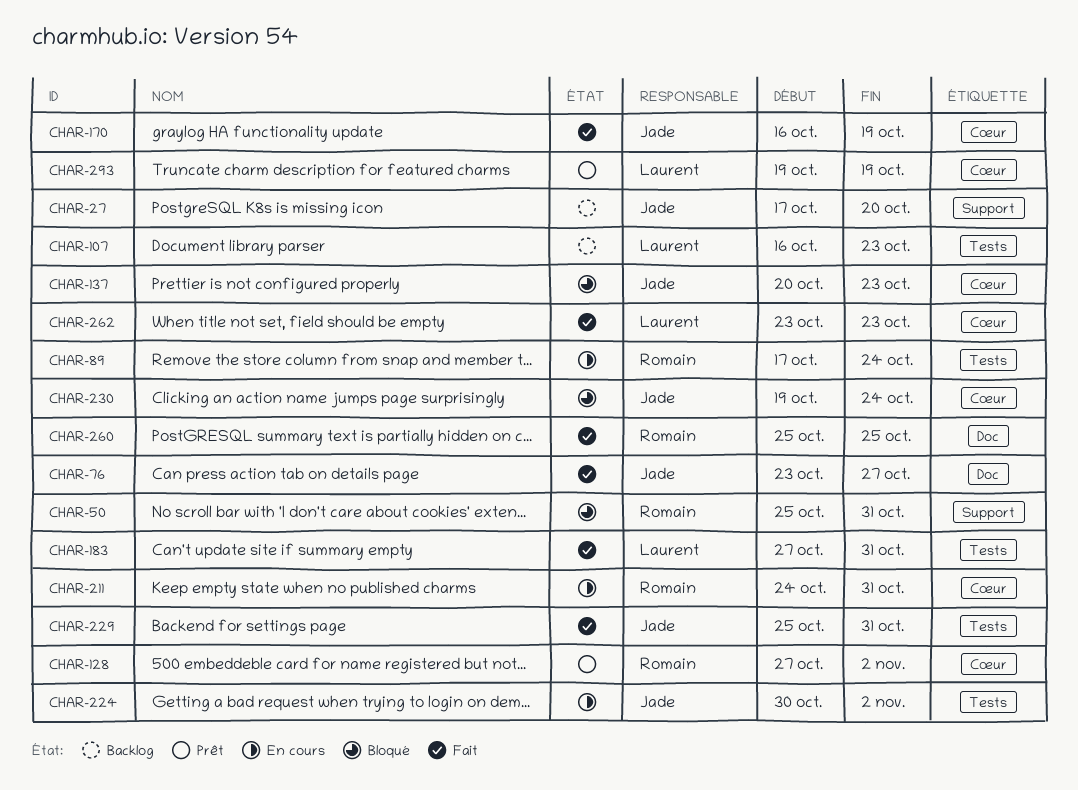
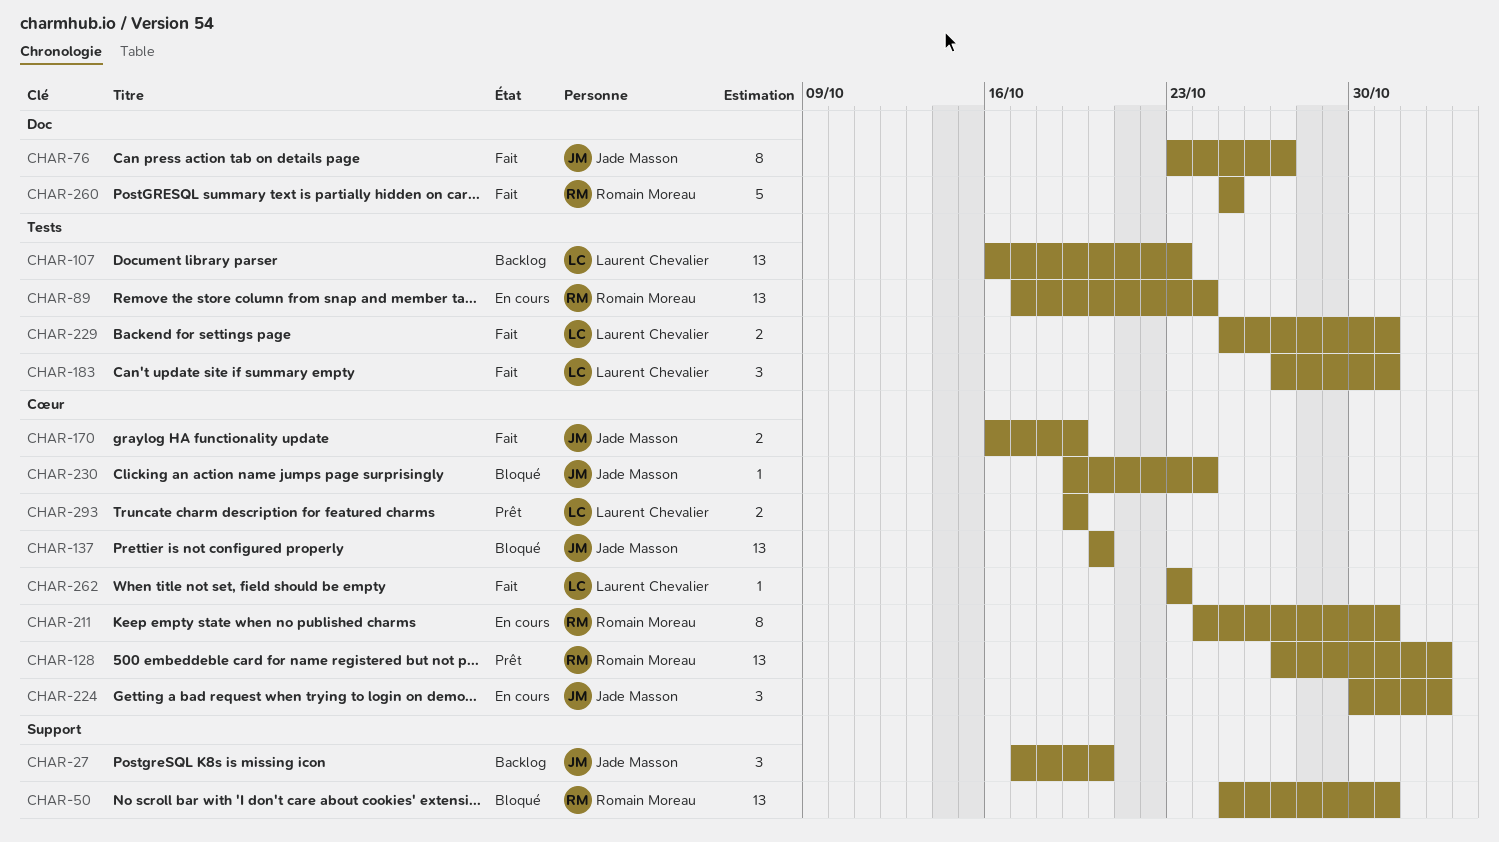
CHAR-137, due: Oct 23 -> Oct 20
CHAR-224, label: Tests -> Cœur
CHAR-229, owner: Jade Masson -> Laurent Chevalier

